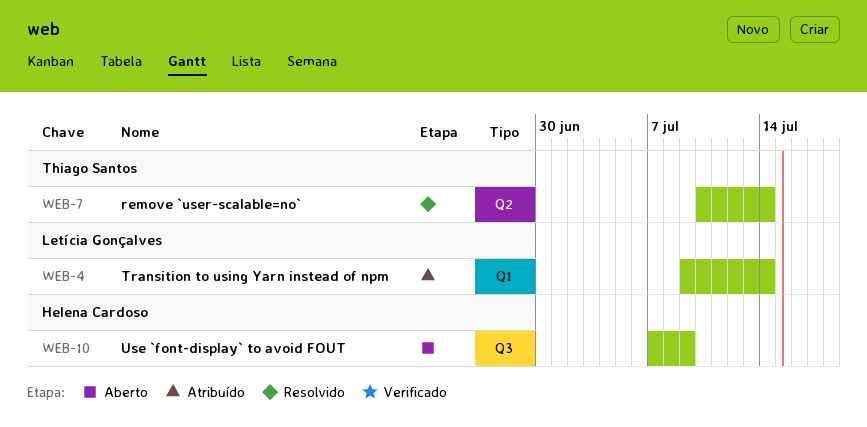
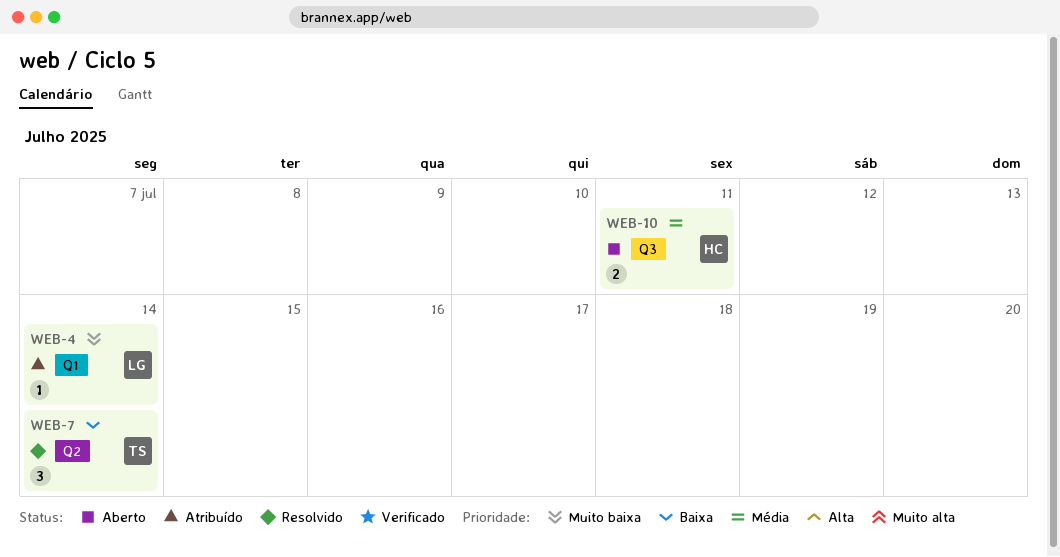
WEB-10, due: Jul 9 -> Jul 11

